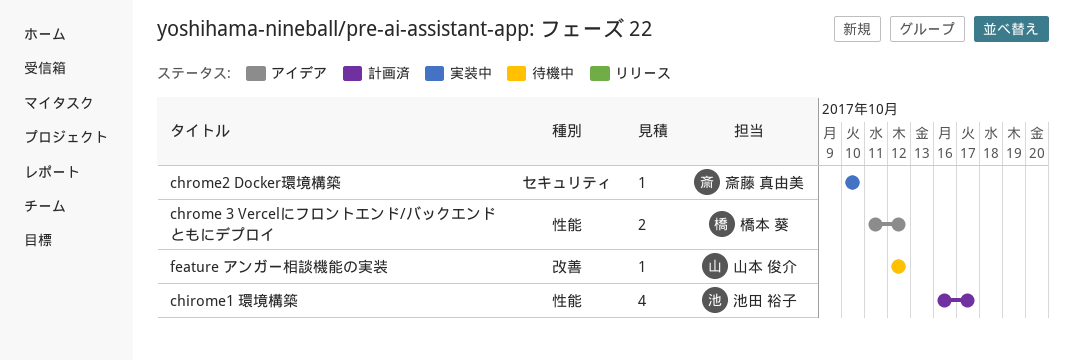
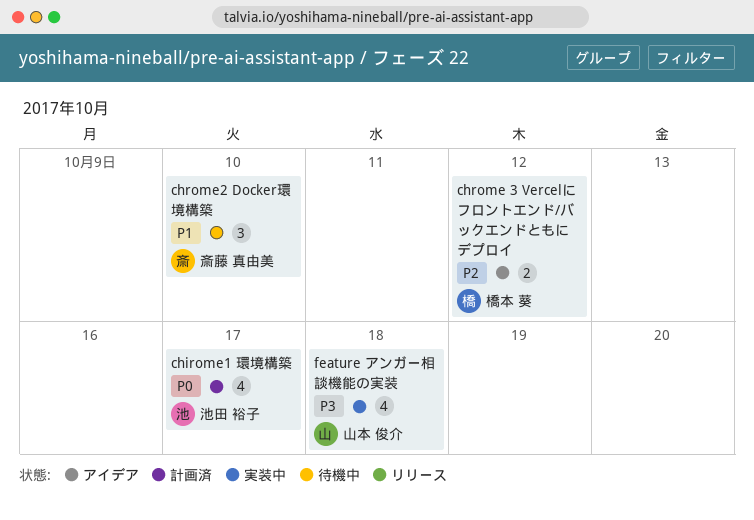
chrome2 Docker環境構築, status: 実装中 -> 待機中
chrome2 Docker環境構築, estimate: 1 -> 3
feature アンガー相談機能の実装, status: 待機中 -> 実装中
feature アンガー相談機能の実装, estimate: 1 -> 4
feature アンガー相談機能の実装, due: Oct 12 -> Oct 18

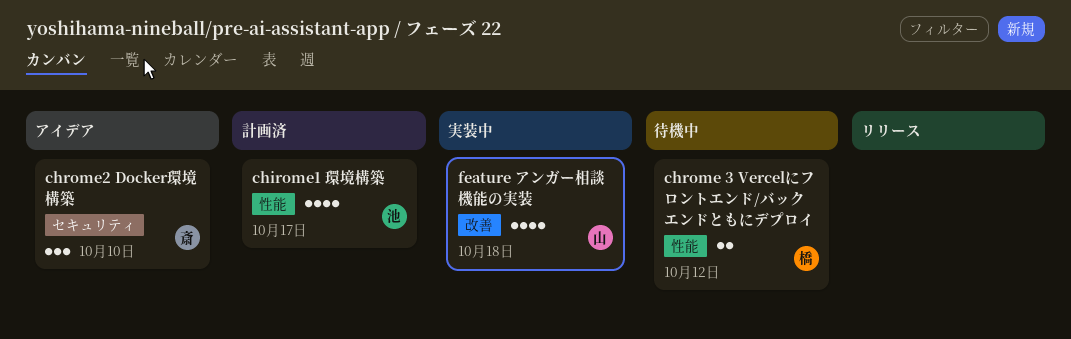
chrome 3 Vercelにフロントエンド/バックエンドともにデプロイ, status: アイデア -> 待機中
chrome2 Docker環境構築, status: 待機中 -> アイデア

